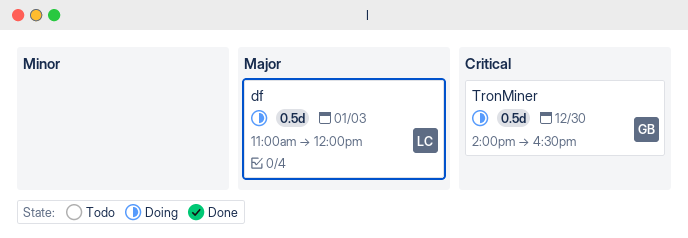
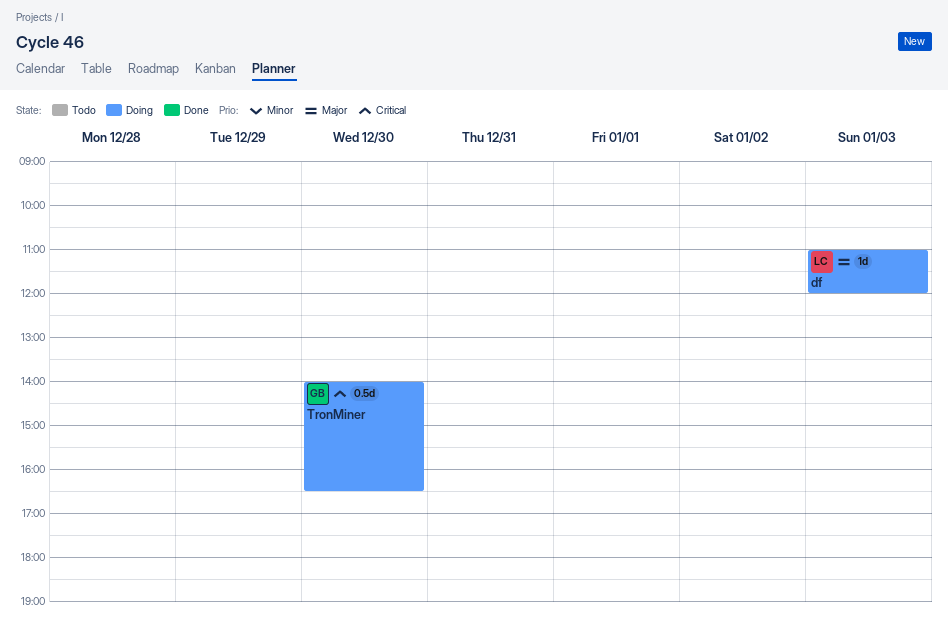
df, estimate: 0.5d -> 1d

